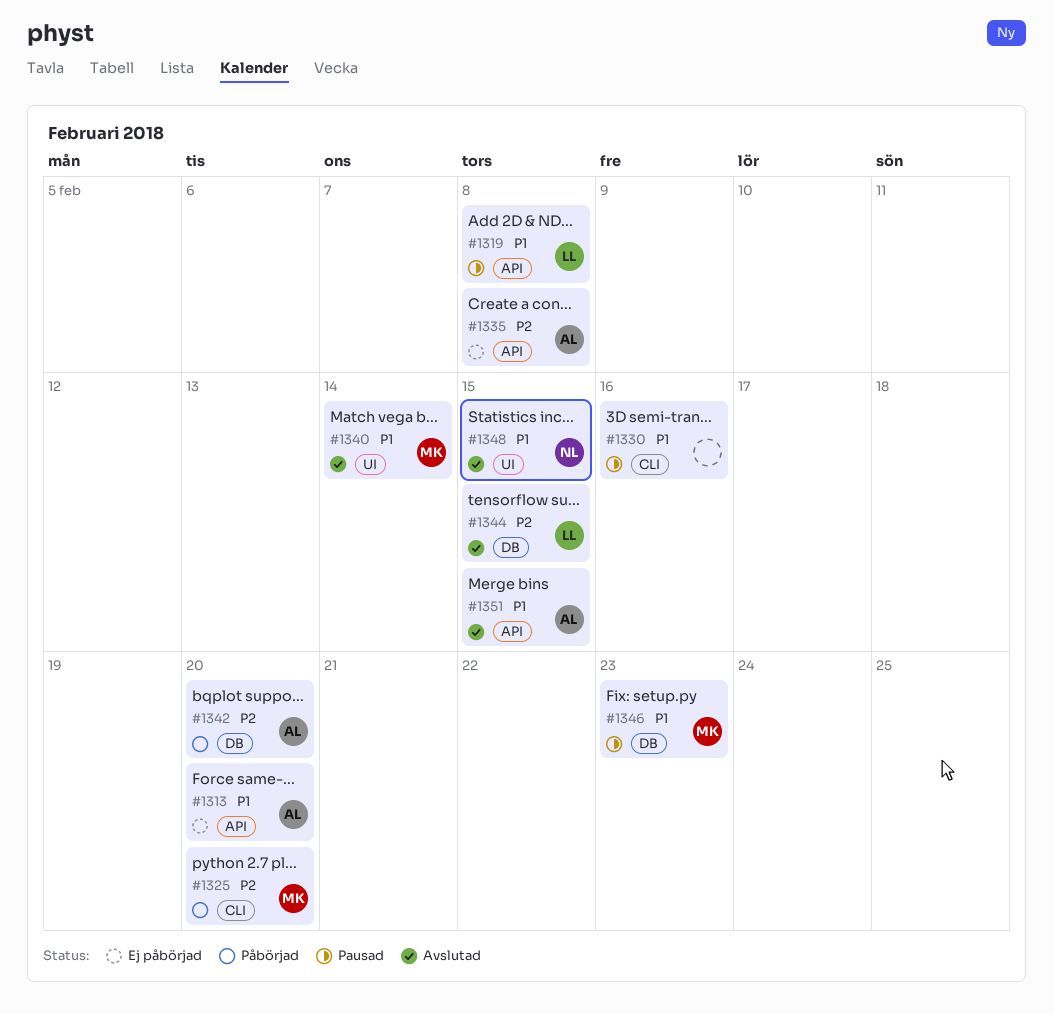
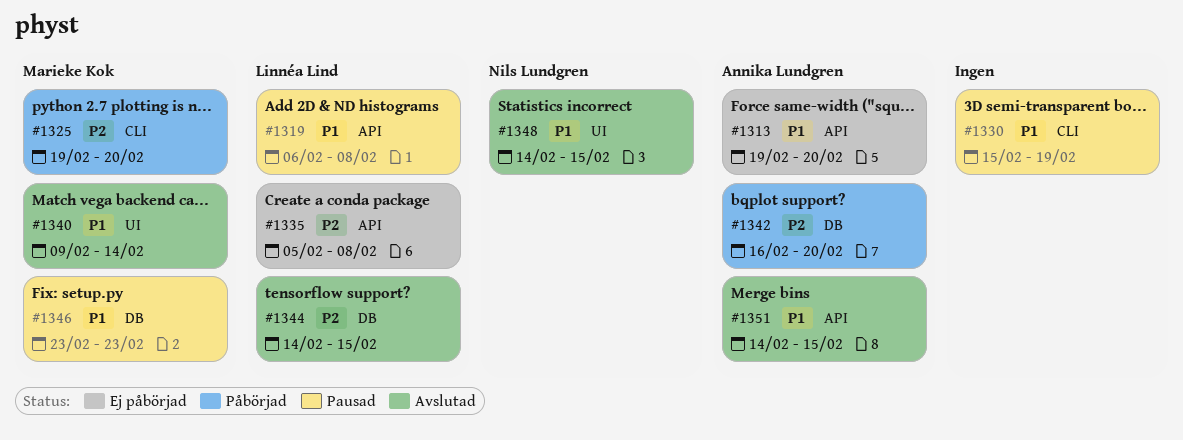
#1330, due: Feb 16 -> Feb 19
#1335, owner: Annika Lundgren -> Linnéa Lind

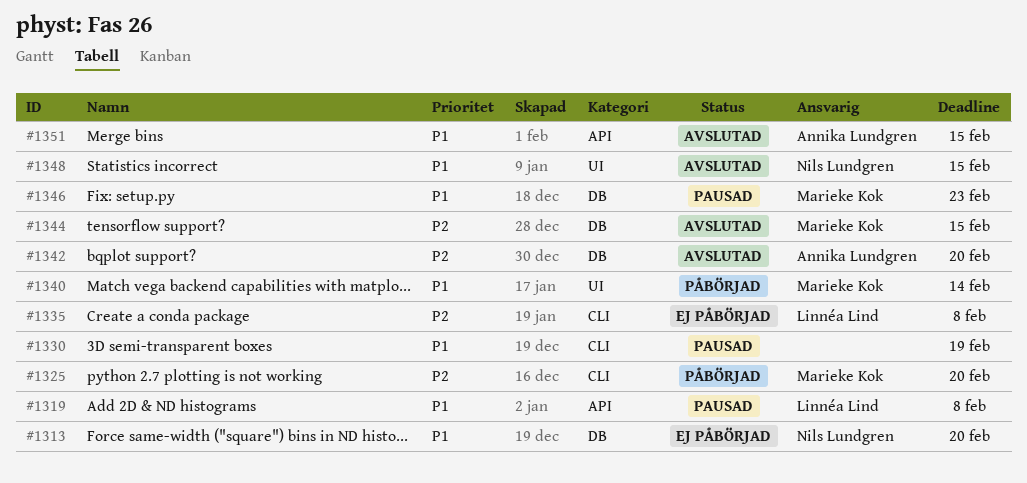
#1313, owner: Annika Lundgren -> Nils Lundgren
#1313, label: API -> DB
#1335, label: API -> CLI
#1340, status: Avslutad -> Påbörjad
#1342, status: Påbörjad -> Avslutad
#1344, owner: Linnéa Lind -> Marieke Kok

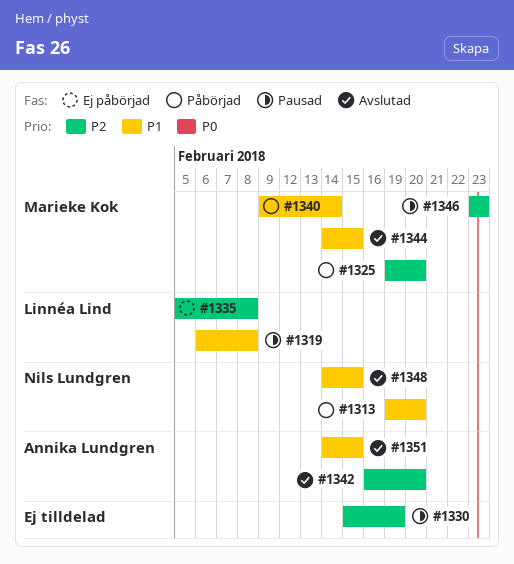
#1313, status: Ej påbörjad -> Påbörjad
#1330, priority: P1 -> P2
#1344, priority: P2 -> P1
#1346, priority: P1 -> P2

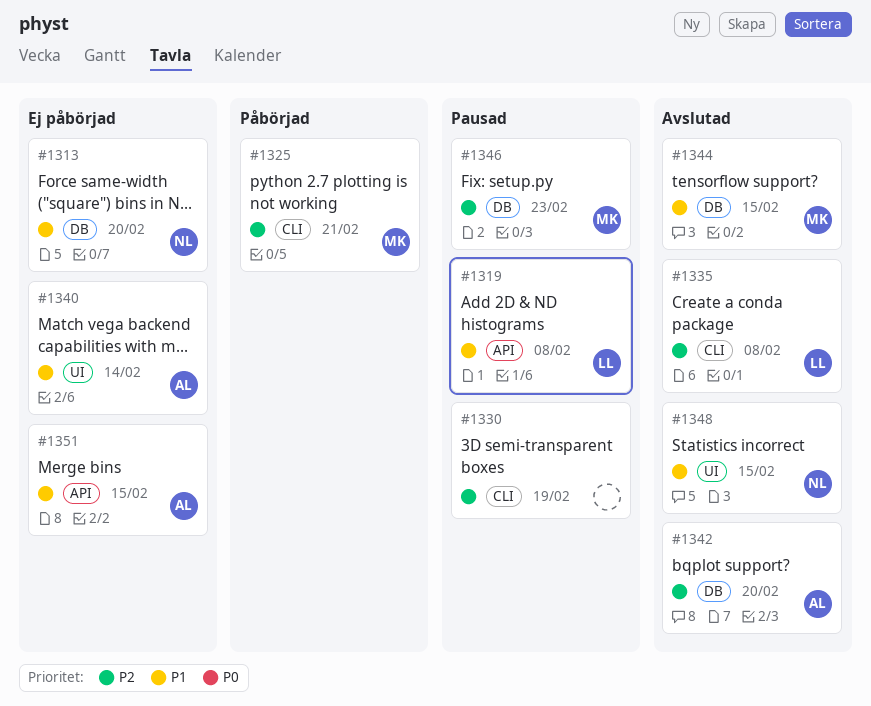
#1313, status: Påbörjad -> Ej påbörjad
#1325, due: Feb 20 -> Feb 21
#1335, status: Ej påbörjad -> Avslutad
#1340, status: Påbörjad -> Ej påbörjad
#1340, owner: Marieke Kok -> Annika Lundgren
#1351, status: Avslutad -> Ej påbörjad

